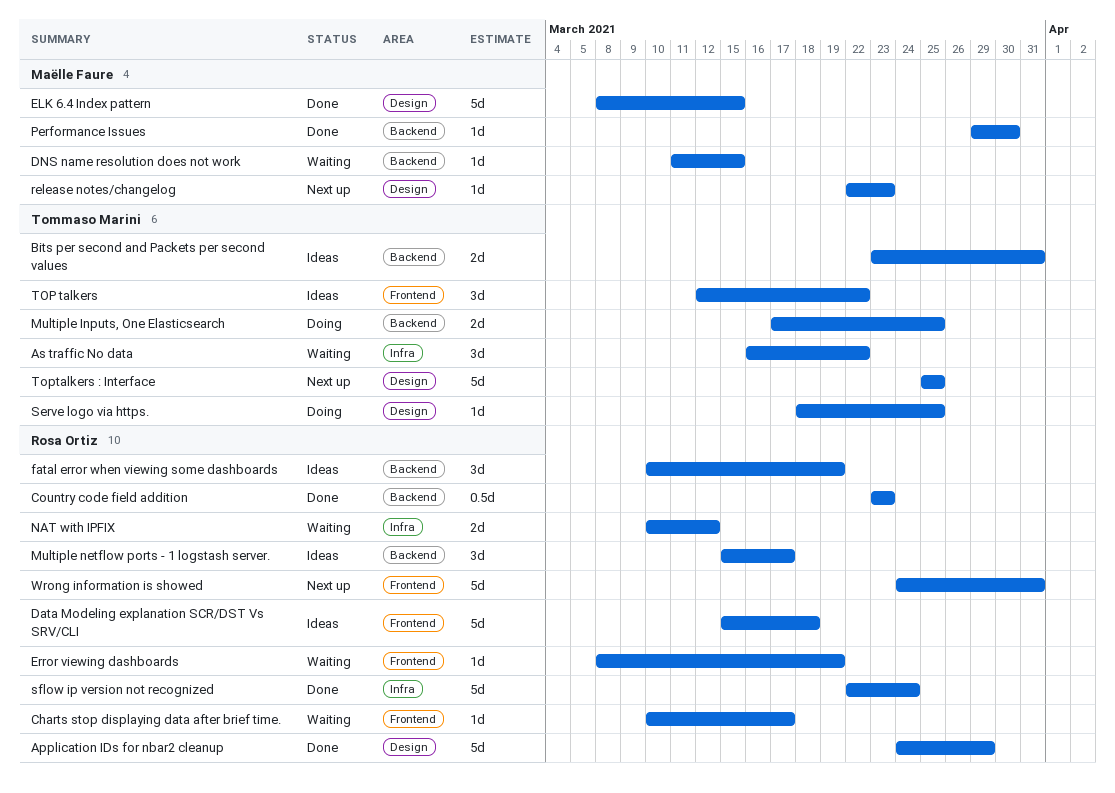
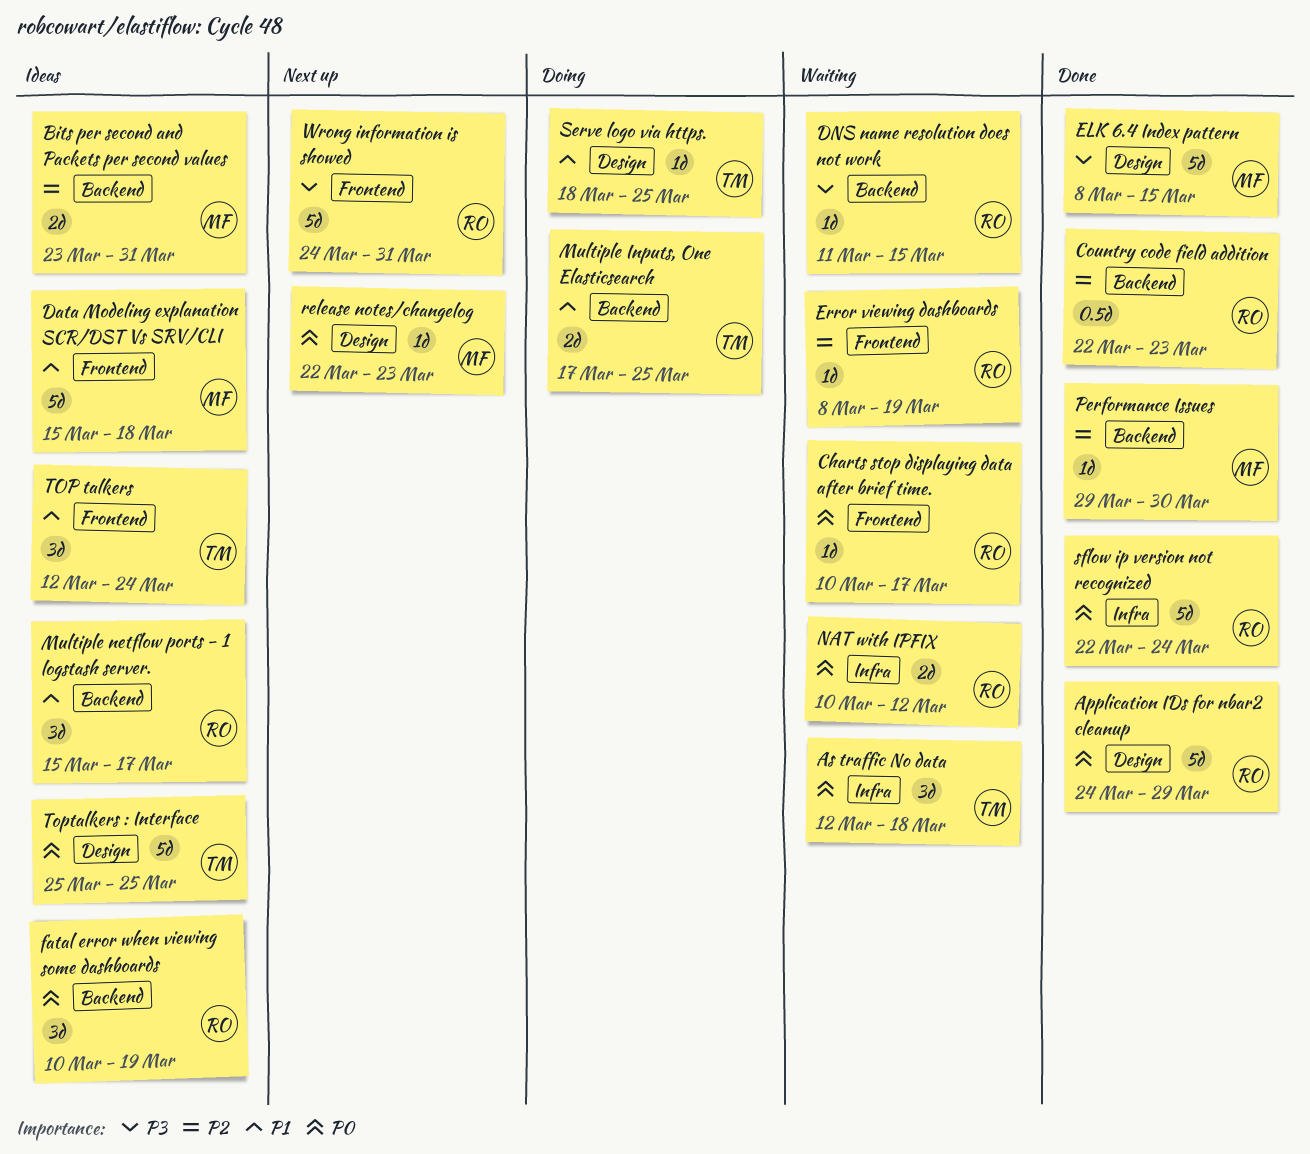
As traffic No data, start: Mar 16 -> Mar 12
As traffic No data, due: Mar 22 -> Mar 18
Bits per second and Packets per second values, owner: Tommaso Marini -> Maëlle Faure
Country code field addition, start: Mar 23 -> Mar 22
Data Modeling explanation SCR/DST Vs SRV/CLI, owner: Rosa Ortiz -> Maëlle Faure
DNS name resolution does not work, owner: Maëlle Faure -> Rosa Ortiz
TOP talkers, due: Mar 22 -> Mar 24
Toptalkers : Interface, status: Next up -> Ideas

